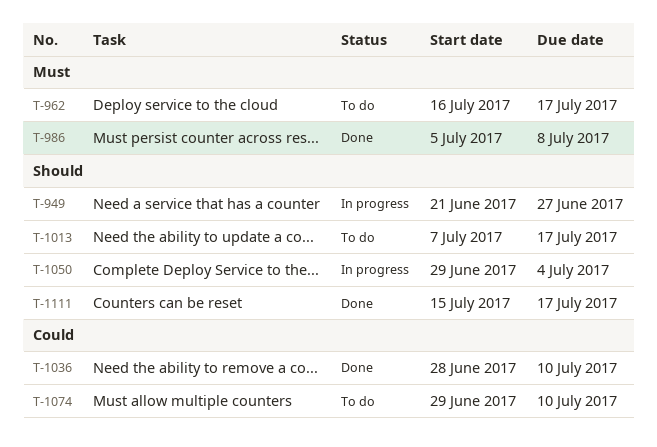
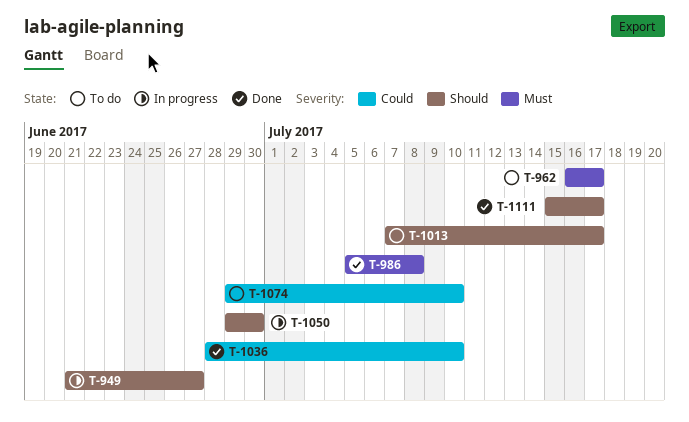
T-1050, due: Jul 4 -> Jun 30

